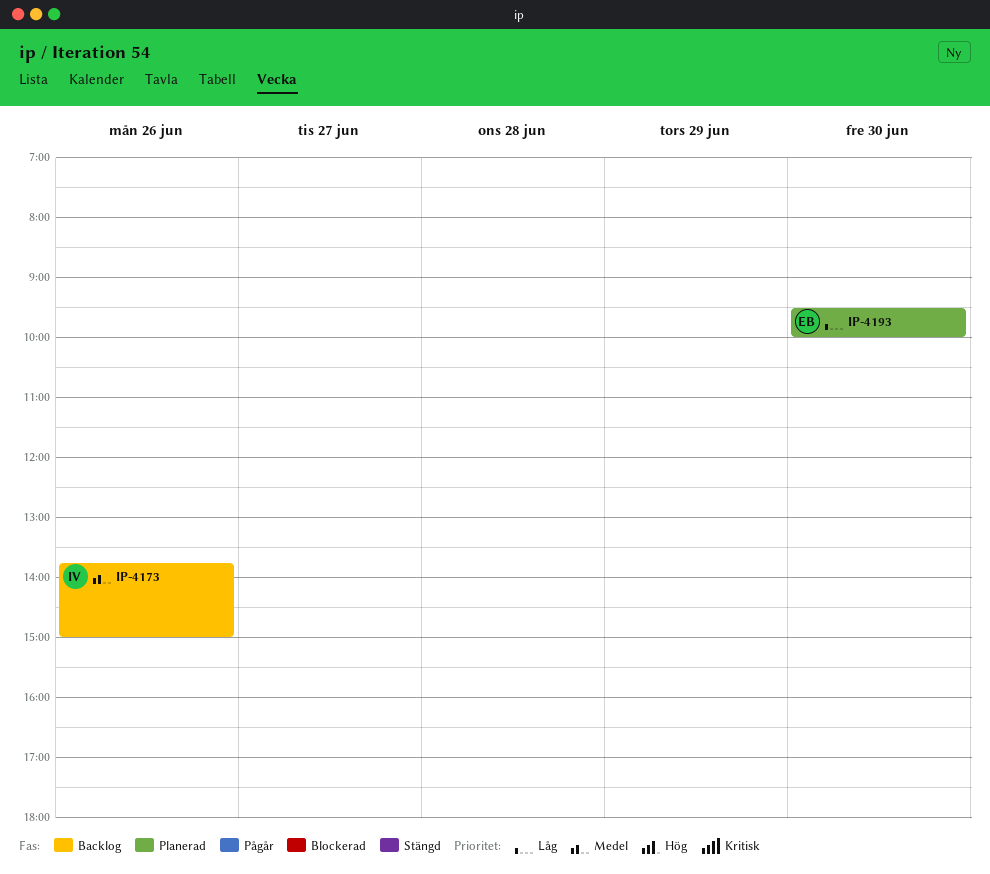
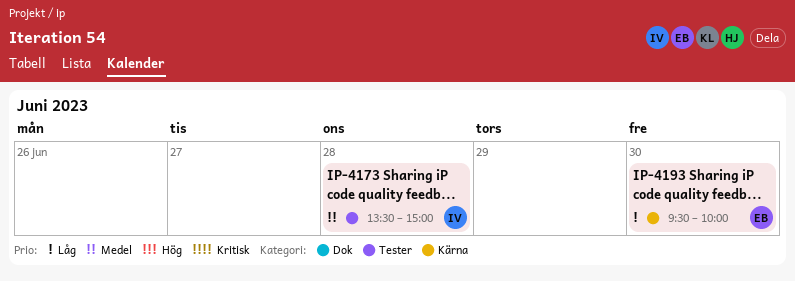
IP-4173, day: Jun 26 -> Jun 28
IP-4173, begins: 13:45 -> 13:30

